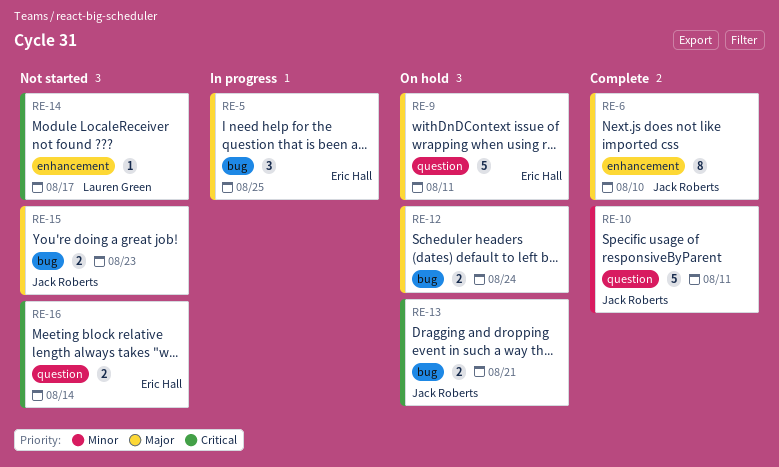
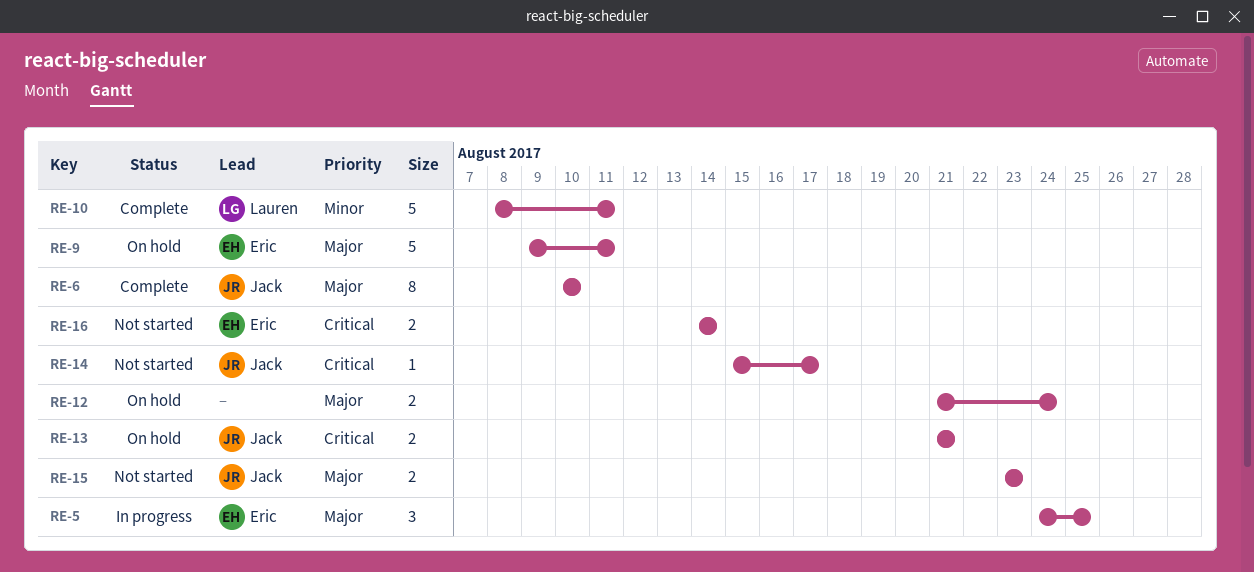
RE-10, owner: Jack Roberts -> Lauren Green
RE-14, owner: Lauren Green -> Jack Roberts

